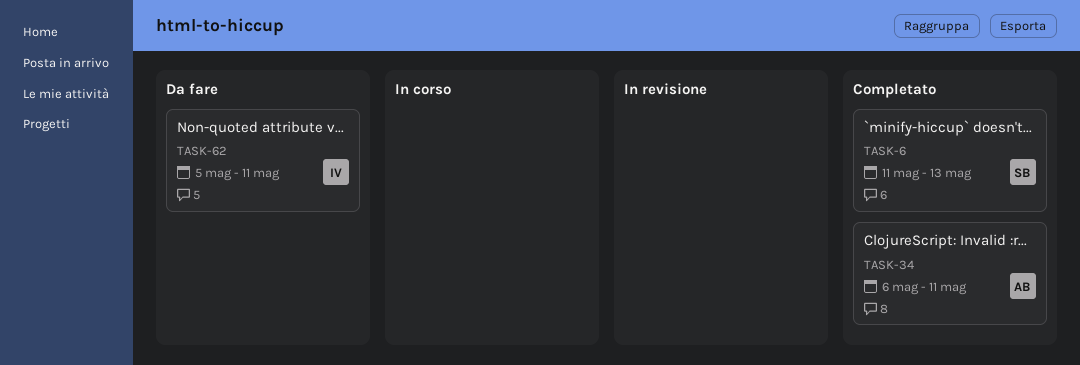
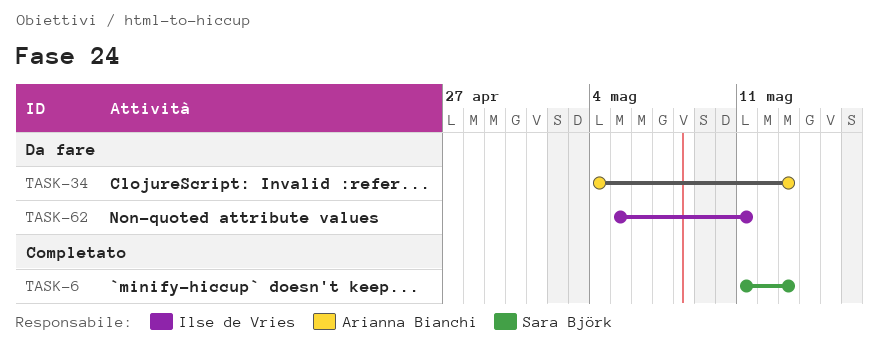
TASK-34, status: Completato -> Da fare
TASK-34, start: May 6 -> May 4
TASK-34, due: May 11 -> May 13

